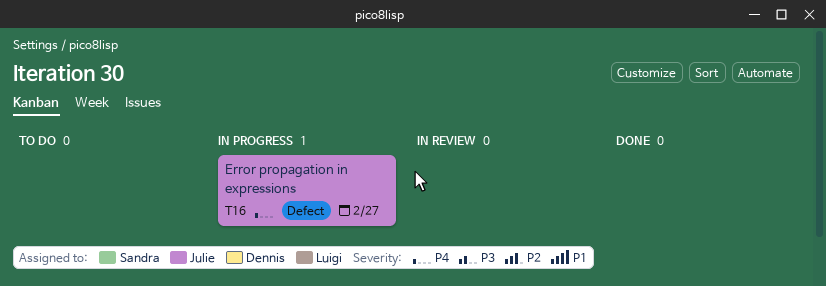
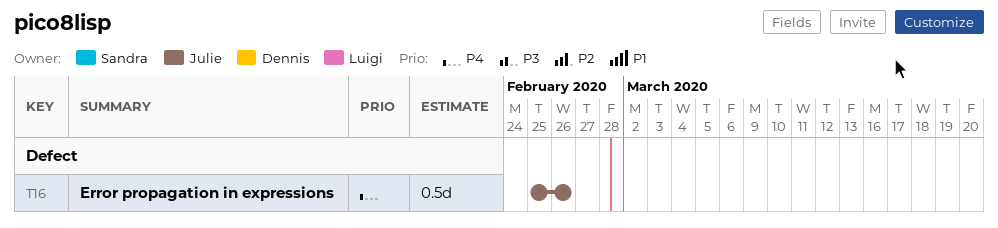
T16, due: Feb 27 -> Feb 26

